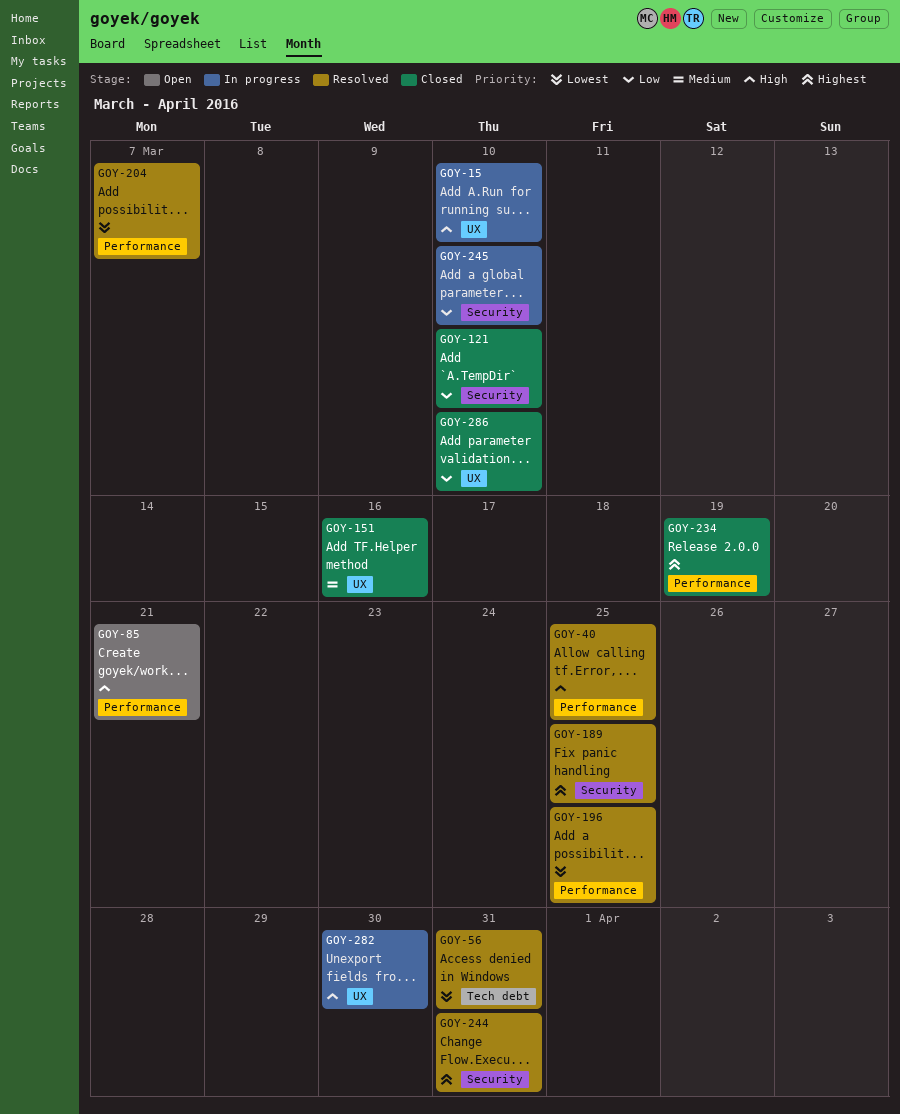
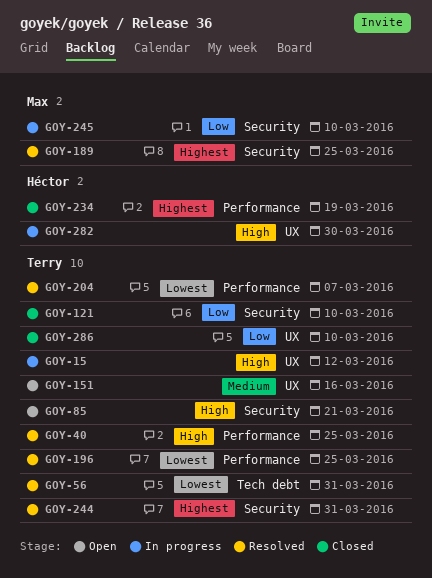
GOY-15, due: Mar 10 -> Mar 12
GOY-85, label: Performance -> Security
GOY-151, status: Closed -> Open

